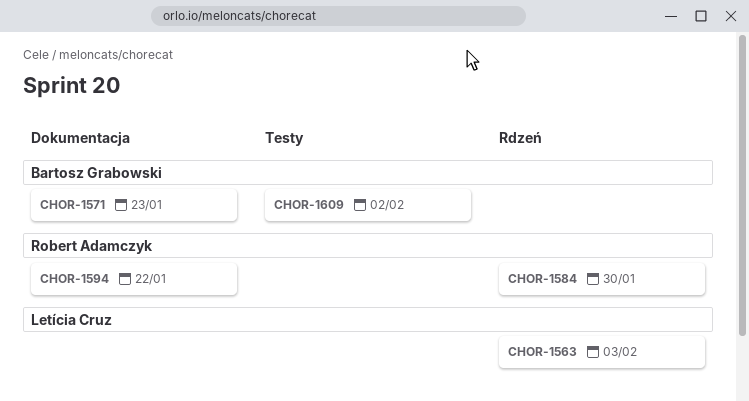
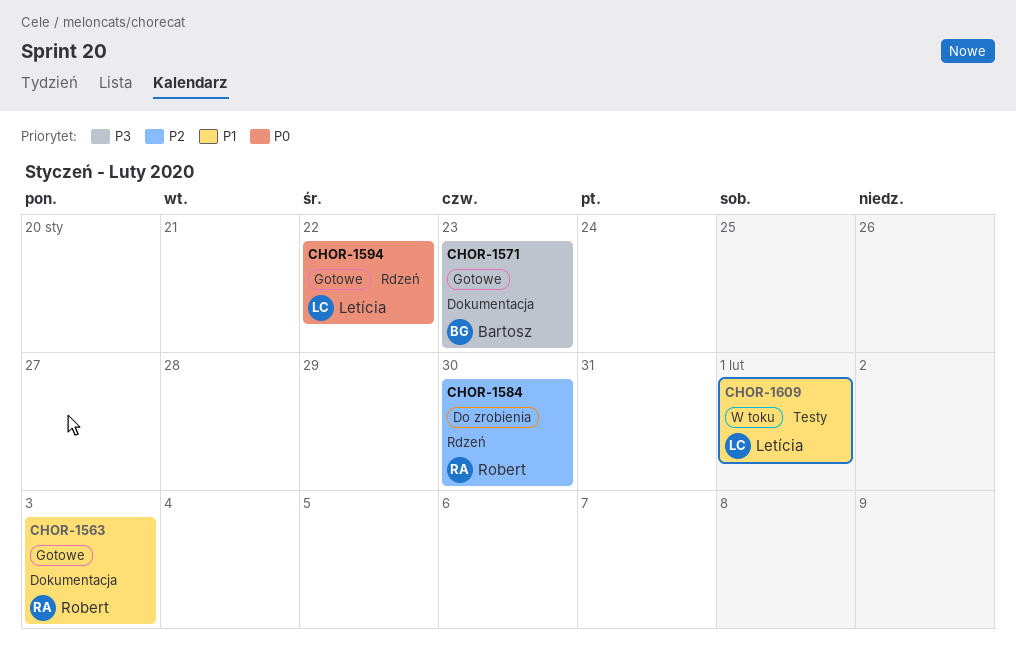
CHOR-1563, owner: Letícia Cruz -> Robert Adamczyk
CHOR-1563, label: Rdzeń -> Dokumentacja
CHOR-1594, owner: Robert Adamczyk -> Letícia Cruz
CHOR-1594, label: Dokumentacja -> Rdzeń
CHOR-1609, owner: Bartosz Grabowski -> Letícia Cruz
CHOR-1609, due: Feb 2 -> Feb 1

